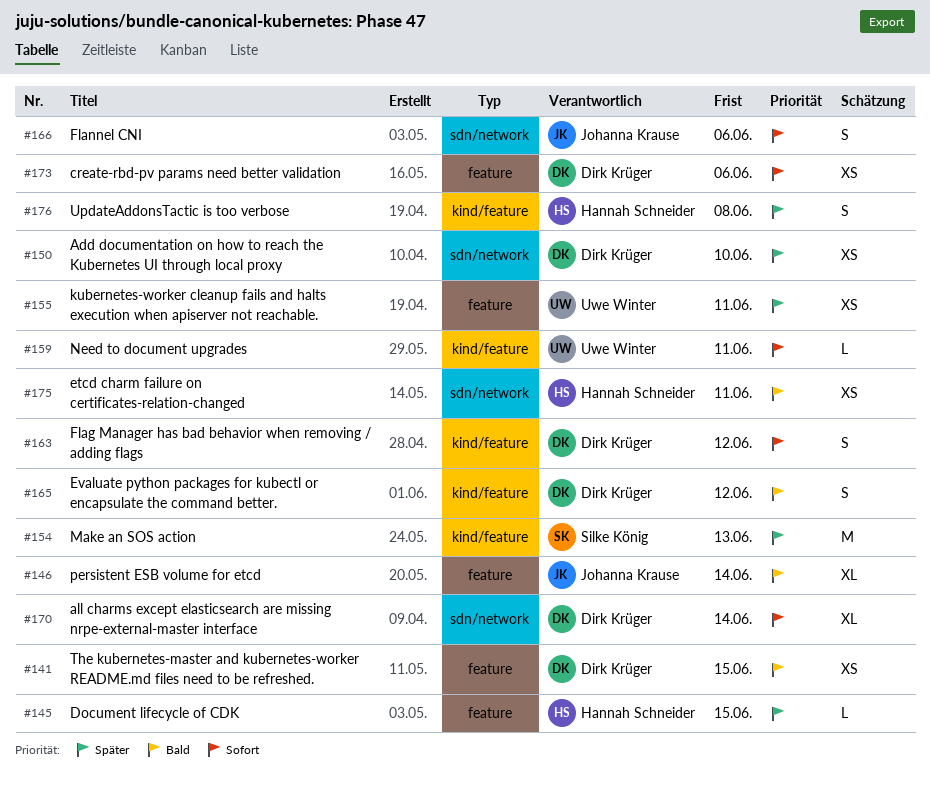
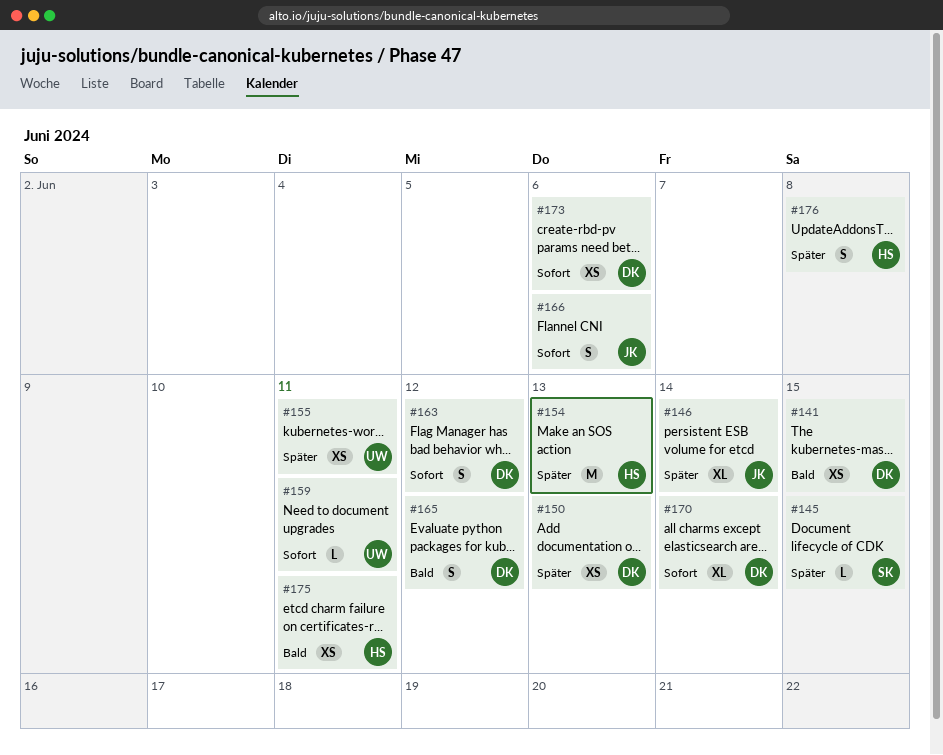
#145, owner: Hannah Schneider -> Silke König
#146, priority: Bald -> Später
#150, due: Jun 10 -> Jun 13
#154, owner: Silke König -> Hannah Schneider

